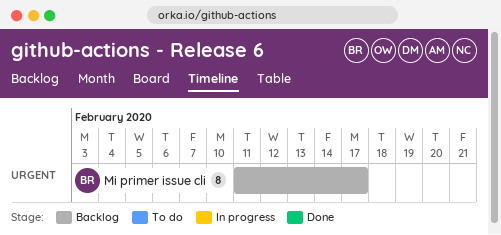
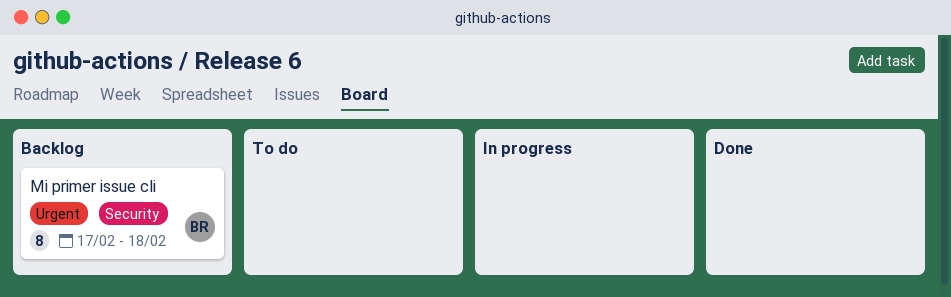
Mi primer issue cli, start: Feb 11 -> Feb 17
Mi primer issue cli, due: Feb 17 -> Feb 18

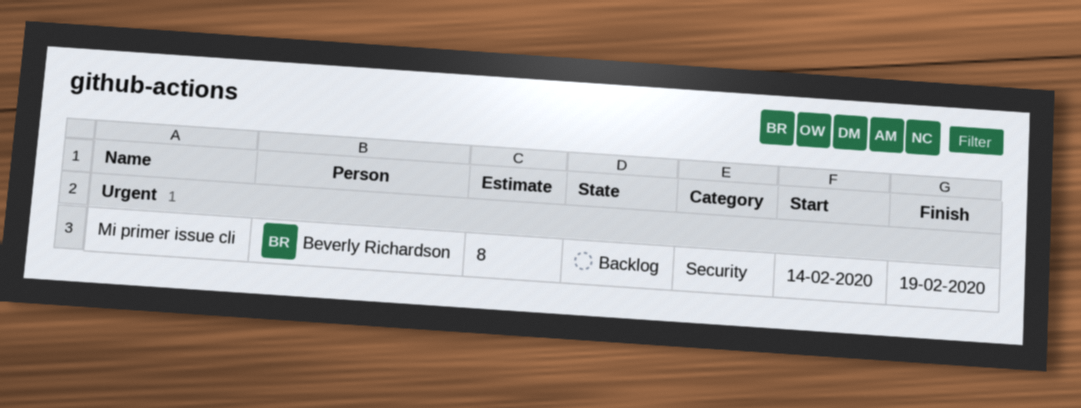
Mi primer issue cli, start: Feb 17 -> Feb 14
Mi primer issue cli, due: Feb 18 -> Feb 19

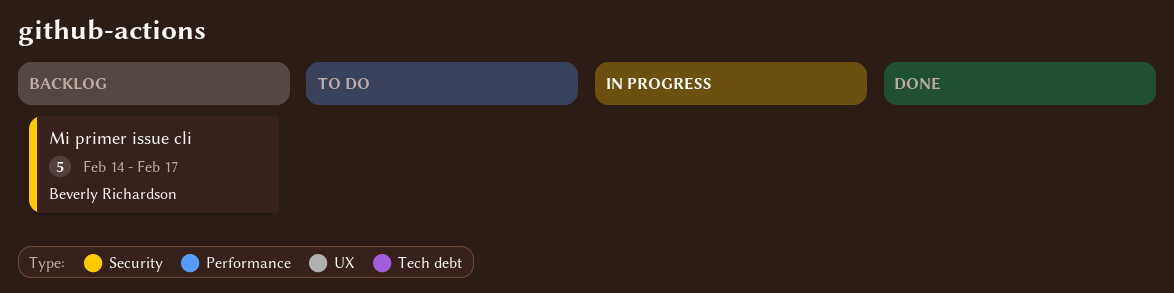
Mi primer issue cli, estimate: 8 -> 5
Mi primer issue cli, due: Feb 19 -> Feb 17

